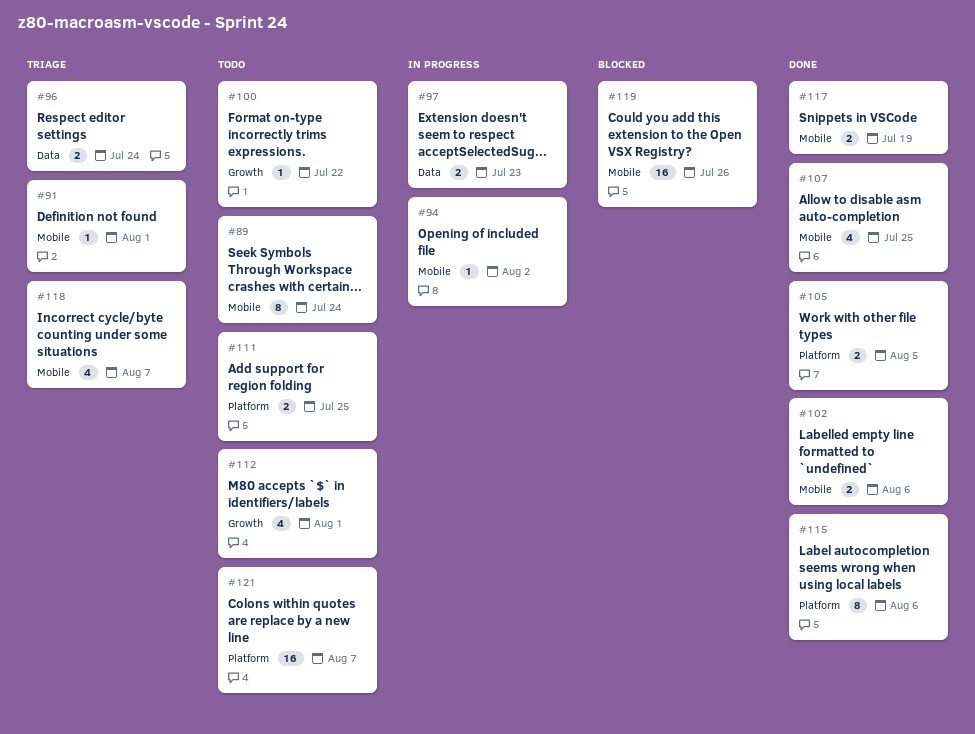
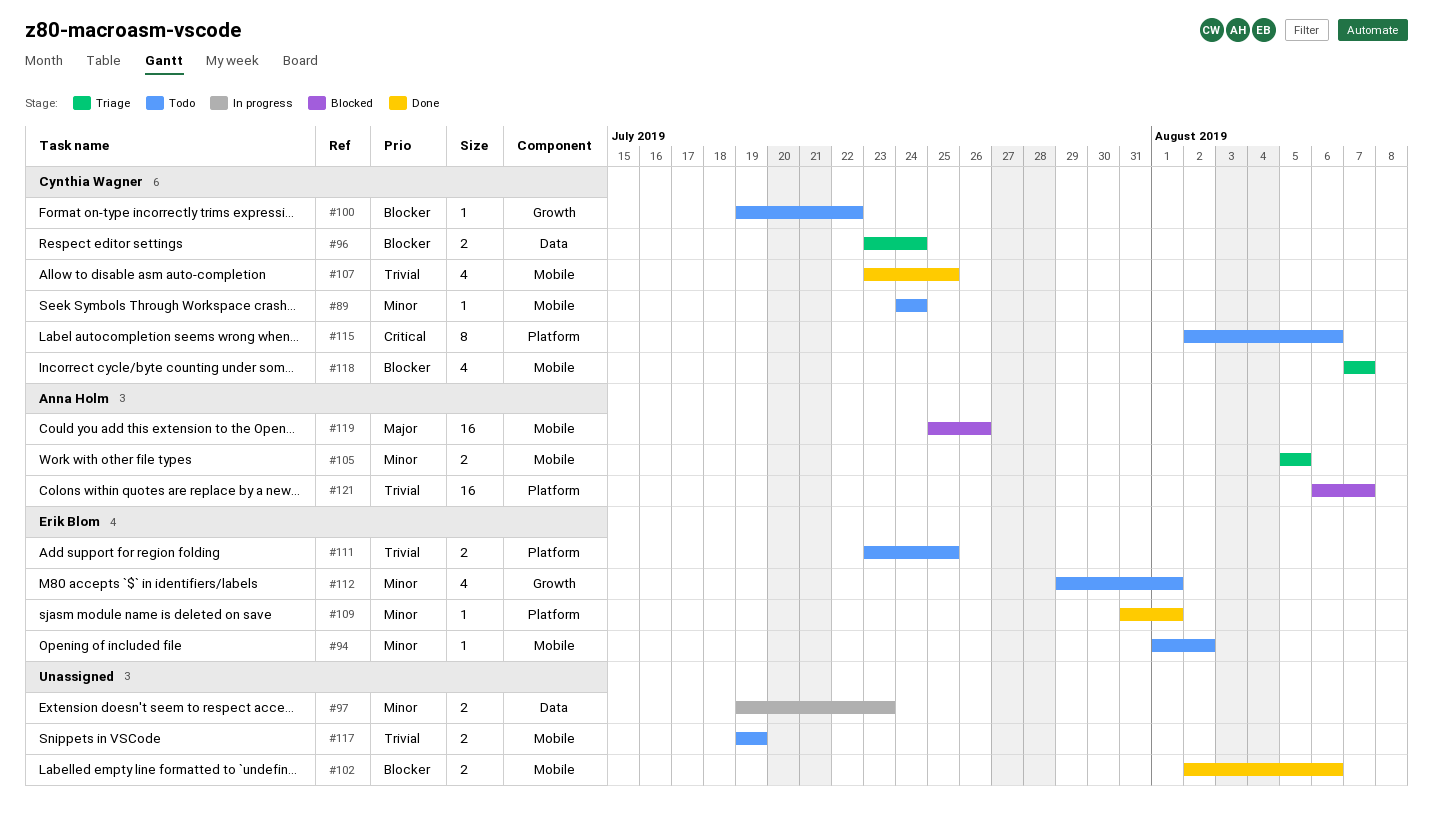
#89, estimate: 8 -> 1
#91: present -> none
#94, status: In progress -> Todo
#105, status: Done -> Triage
#105, label: Platform -> Mobile
#109: none -> present
#115, status: Done -> Todo
#117, status: Done -> Todo
#121, status: Todo -> Blocked

